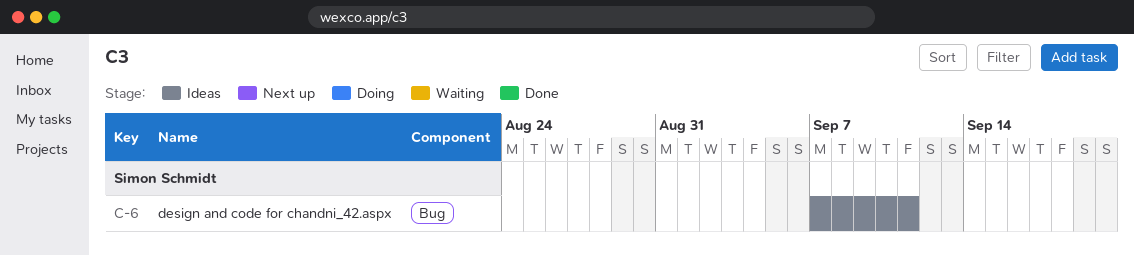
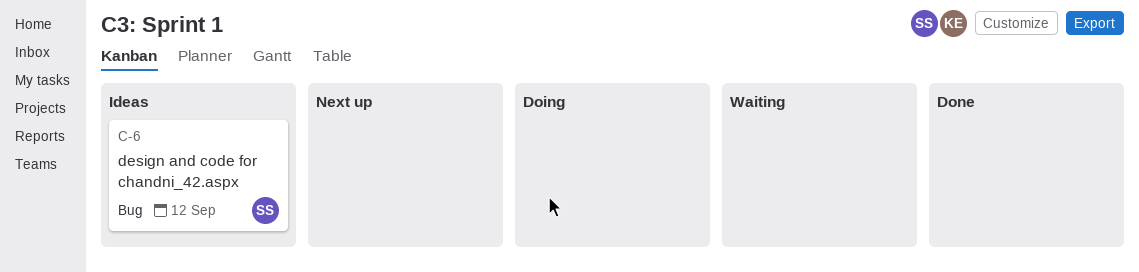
C-6, due: Sep 11 -> Sep 12

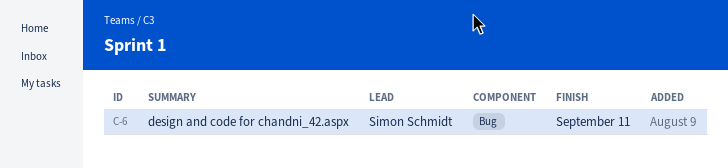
C-6, due: Sep 12 -> Sep 11

